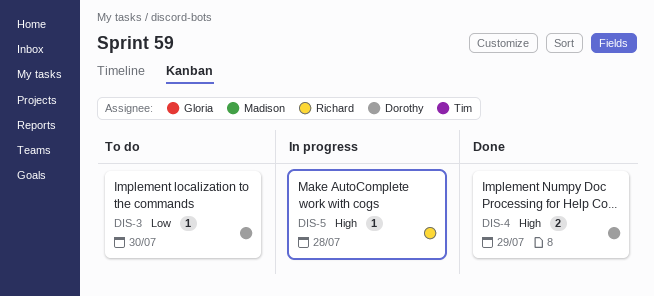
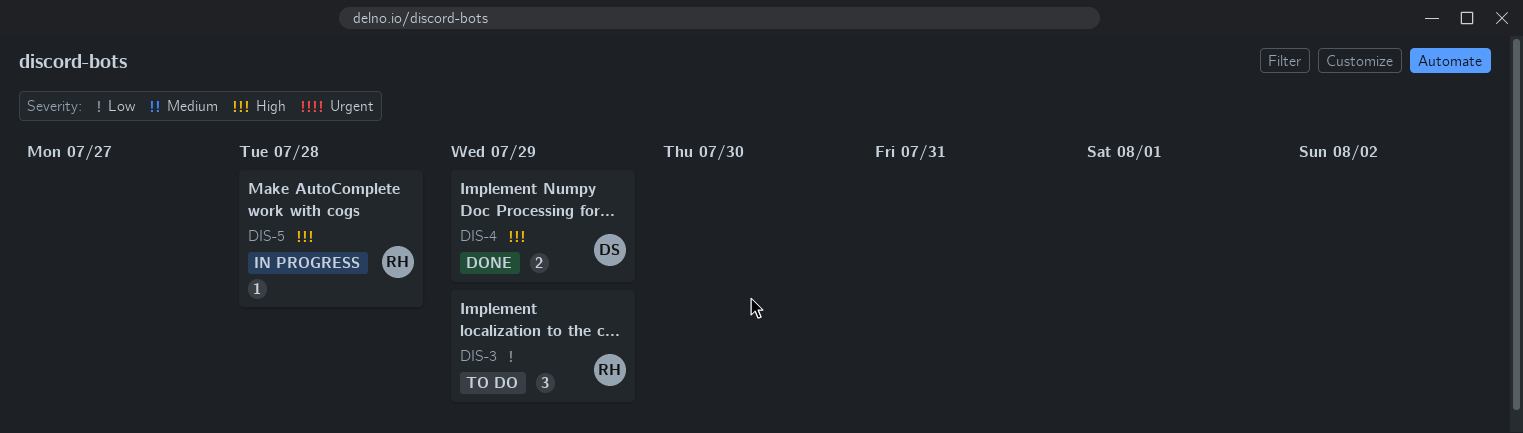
DIS-3, owner: Dorothy -> Richard
DIS-3, estimate: 1 -> 3
DIS-3, due: Jul 30 -> Jul 29

